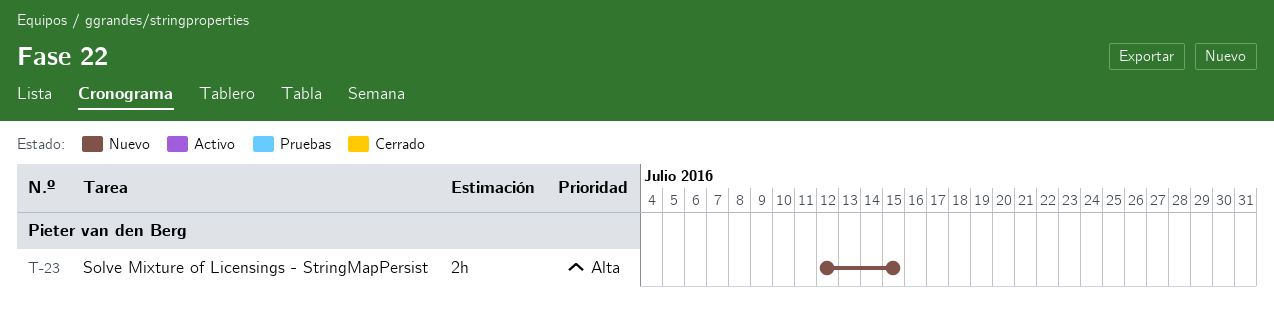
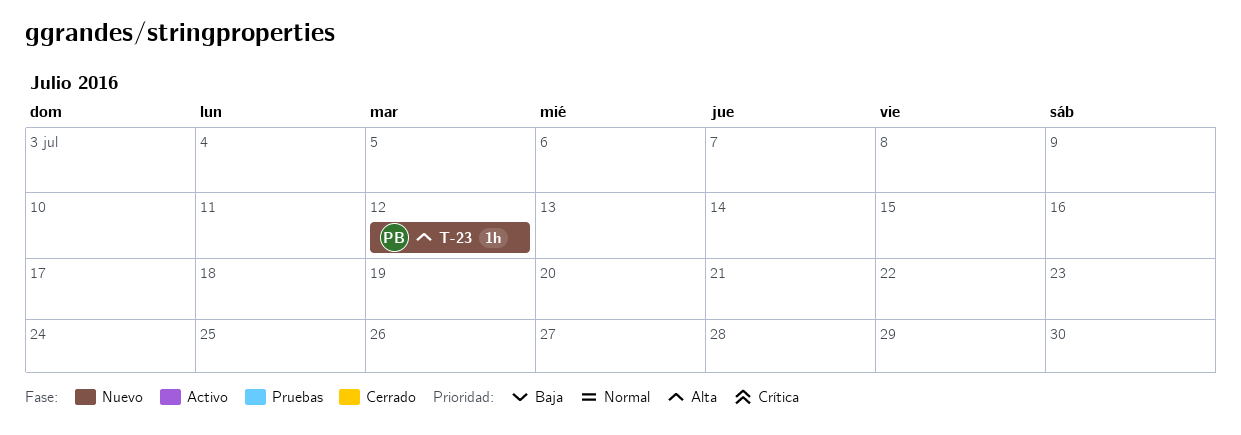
T-23, estimate: 2h -> 1h
T-23, due: Jul 15 -> Jul 12

